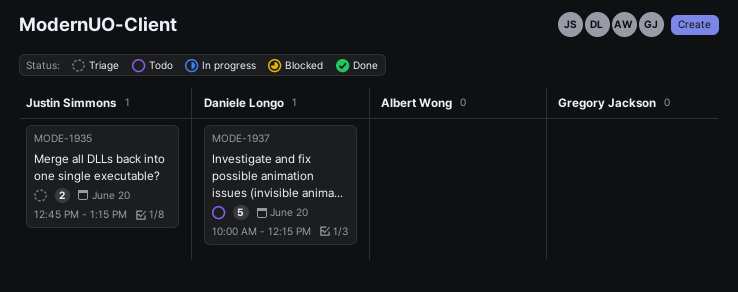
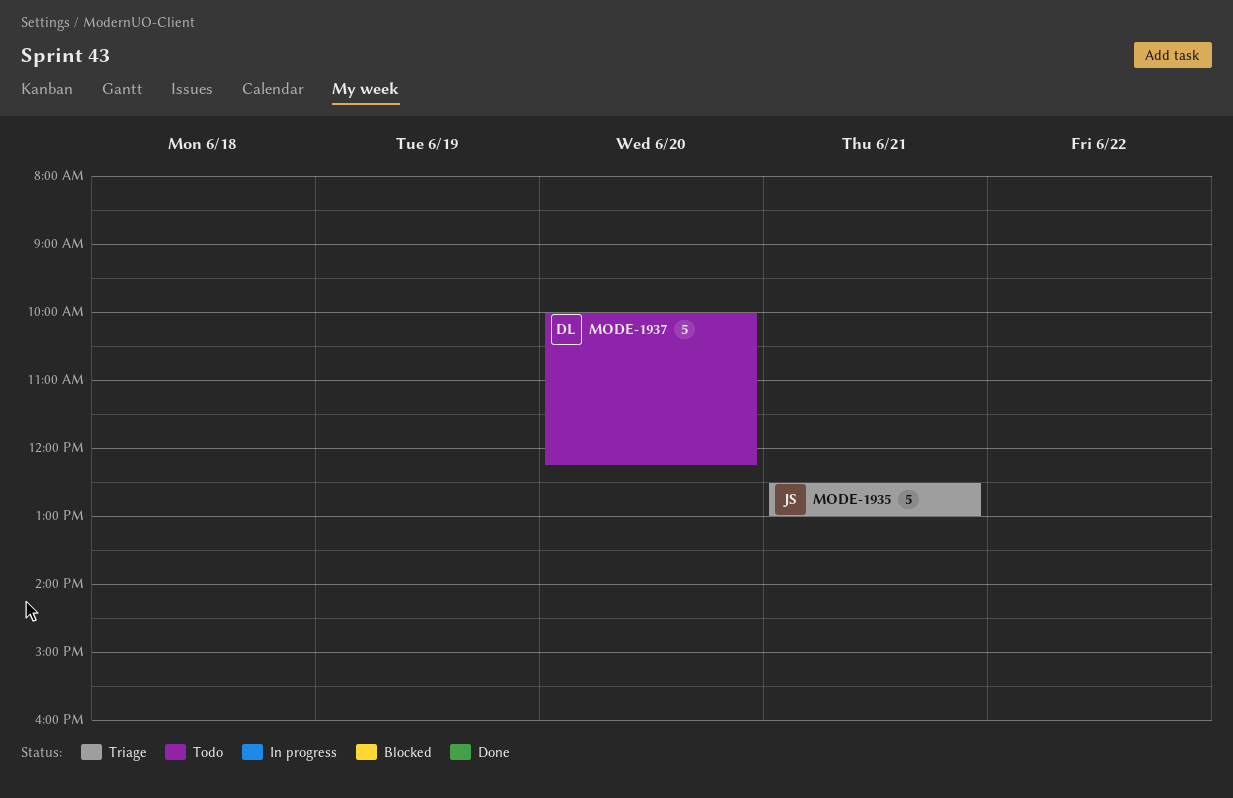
MODE-1935, estimate: 2 -> 5
MODE-1935, day: Jun 20 -> Jun 21
MODE-1935, begins: 12:45 -> 12:30
MODE-1935, ends: 13:15 -> 13:00

